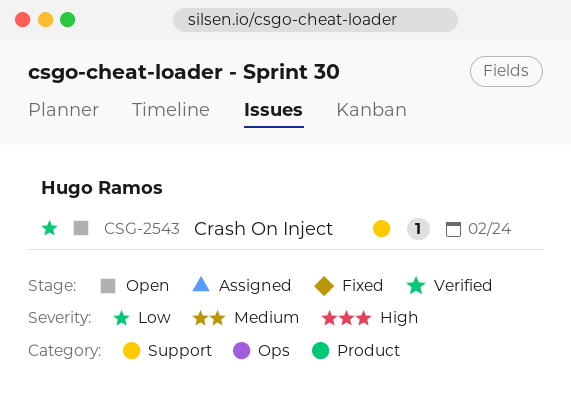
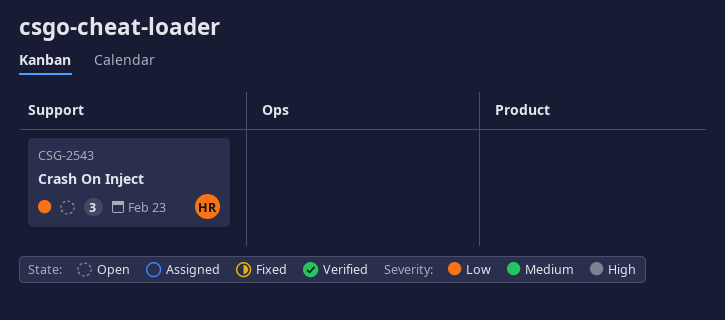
CSG-2543, estimate: 1 -> 3
CSG-2543, due: Feb 24 -> Feb 23

